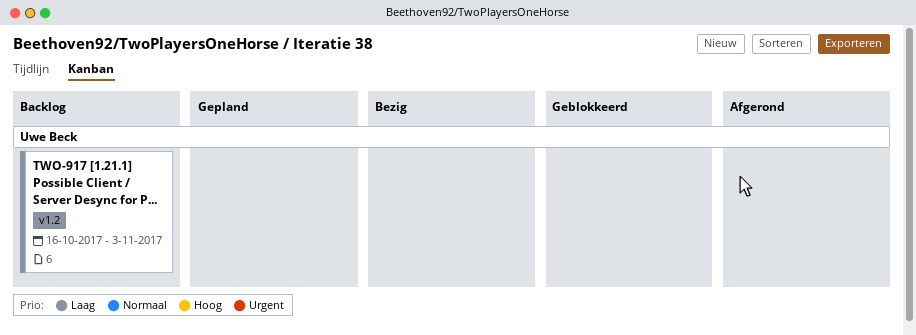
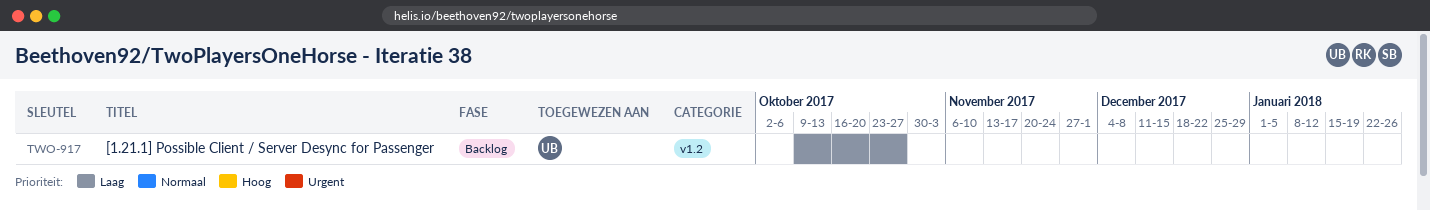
TWO-917, start: Oct 16 -> Oct 9
TWO-917, due: Nov 3 -> Oct 27

